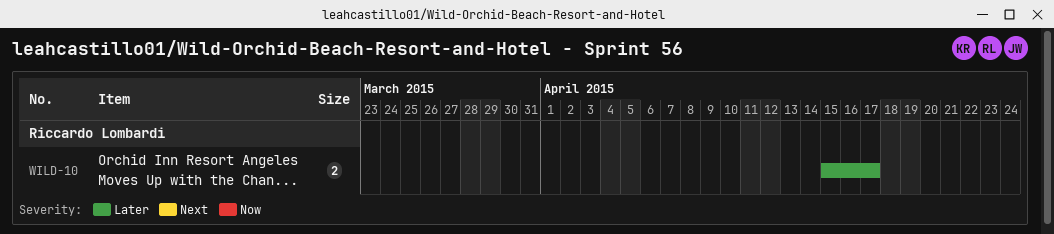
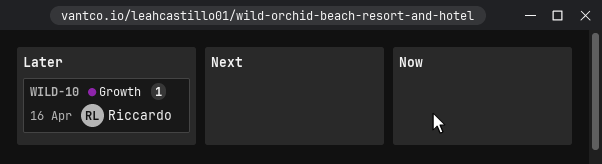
WILD-10, estimate: 2 -> 1
WILD-10, due: Apr 17 -> Apr 16

